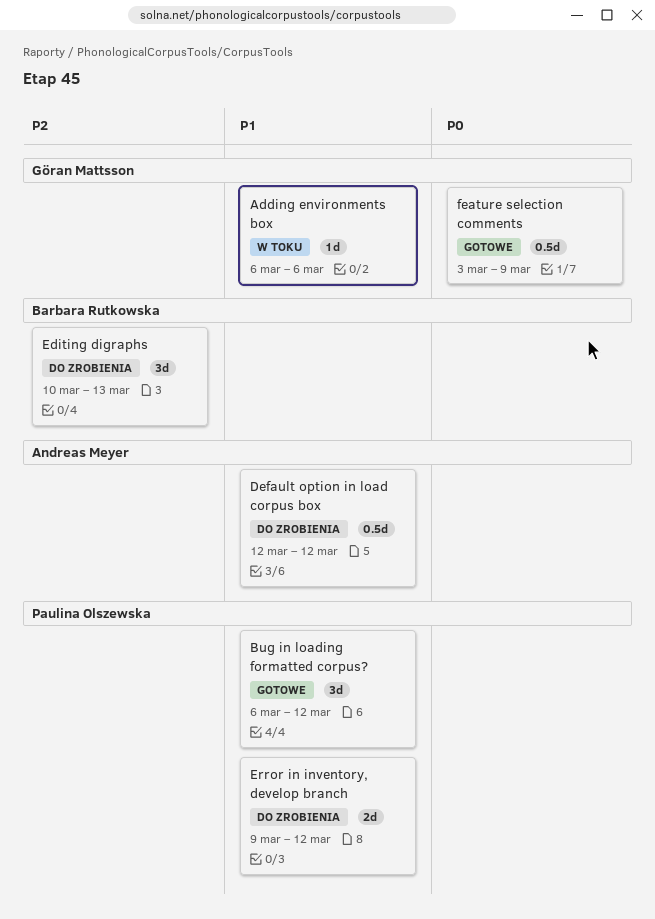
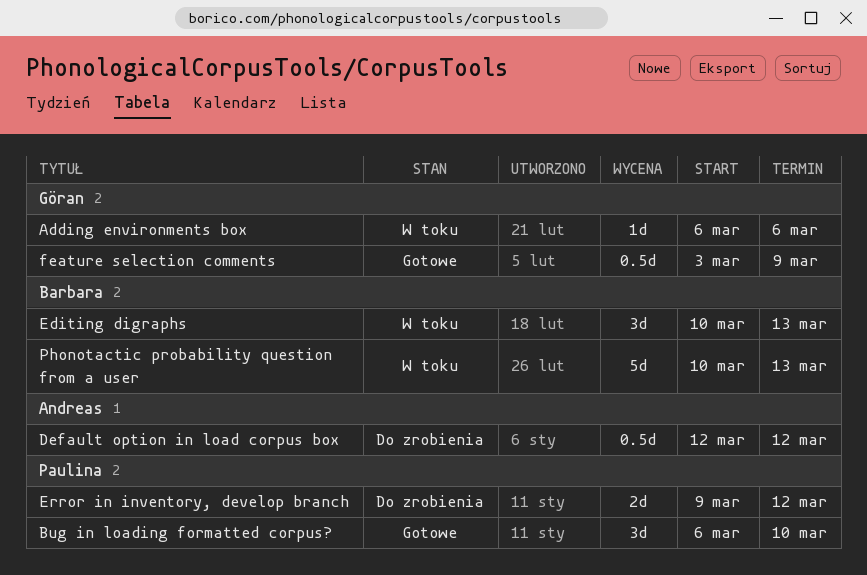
Bug in loading formatted corpus?, due: Mar 12 -> Mar 10
Editing digraphs, status: Do zrobienia -> W toku
Phonotactic probability question from a user: none -> present

